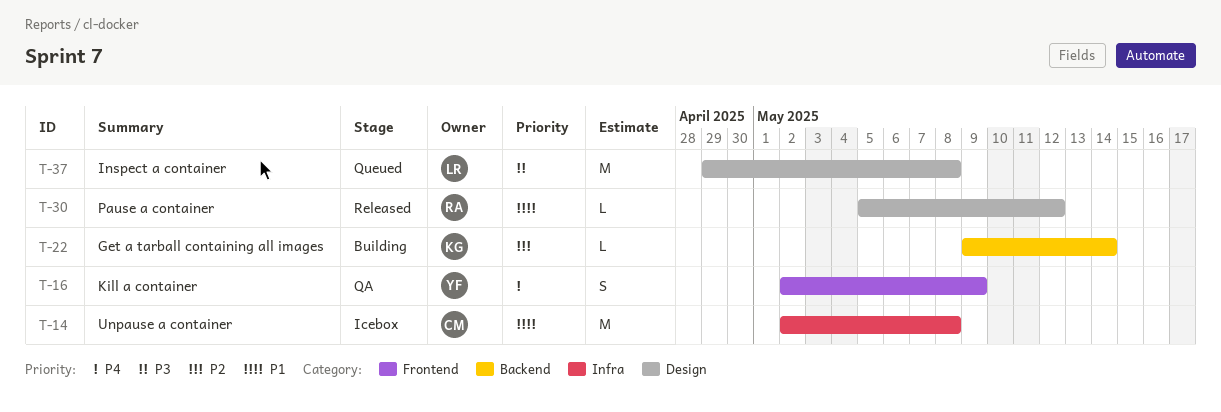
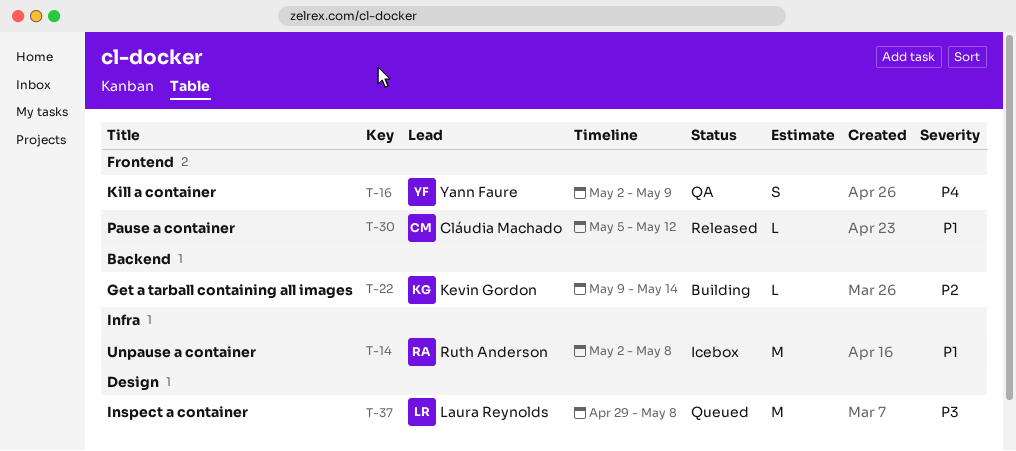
T-14, owner: Cláudia Machado -> Ruth Anderson
T-30, owner: Ruth Anderson -> Cláudia Machado
T-30, label: Design -> Frontend

